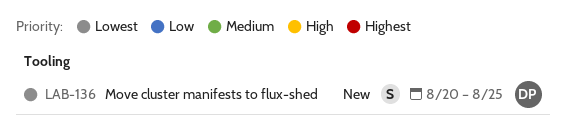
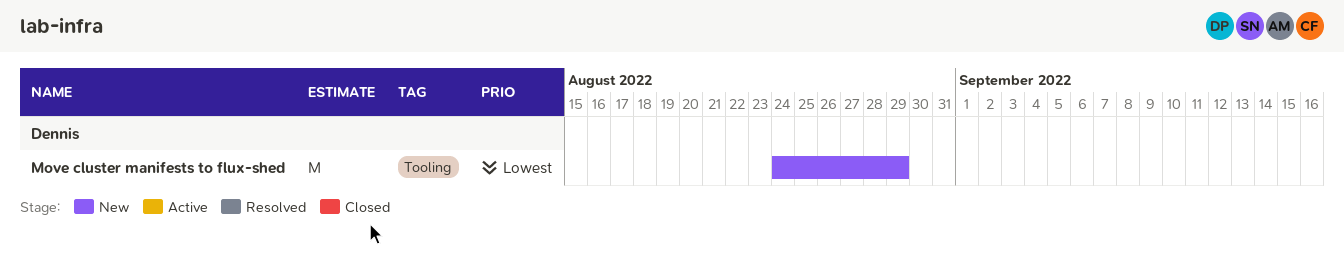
Move cluster manifests to flux-shed, estimate: S -> M
Move cluster manifests to flux-shed, start: Aug 20 -> Aug 24
Move cluster manifests to flux-shed, due: Aug 25 -> Aug 29

